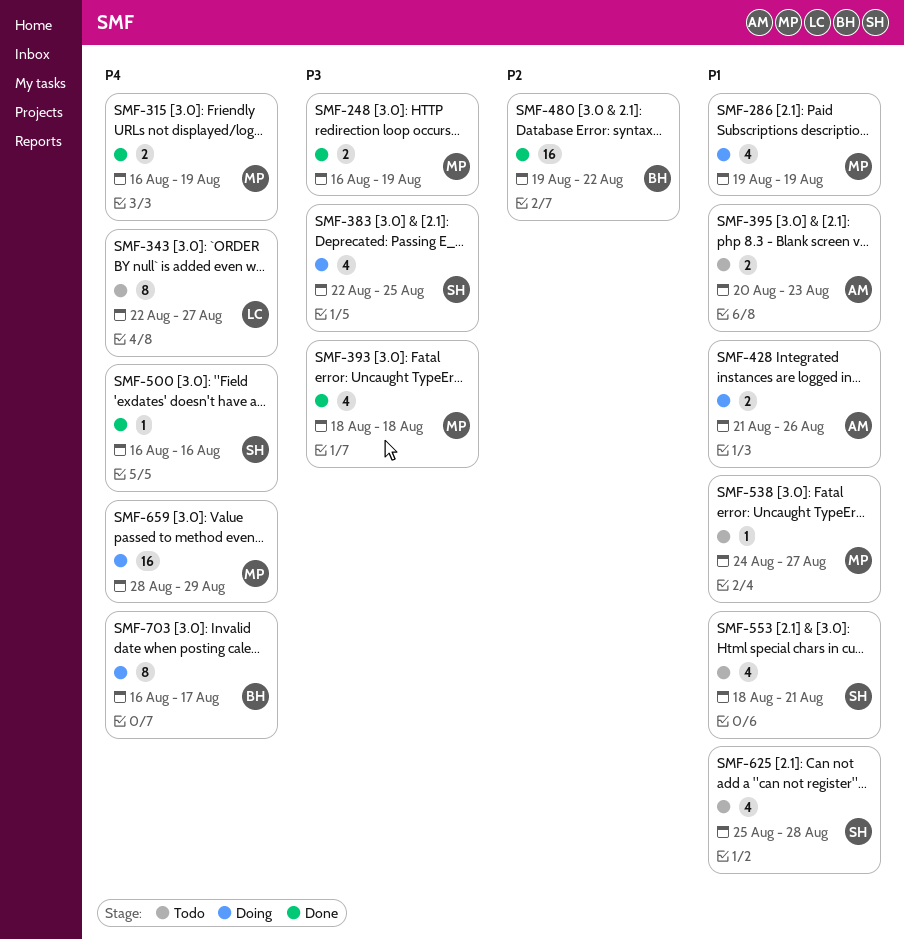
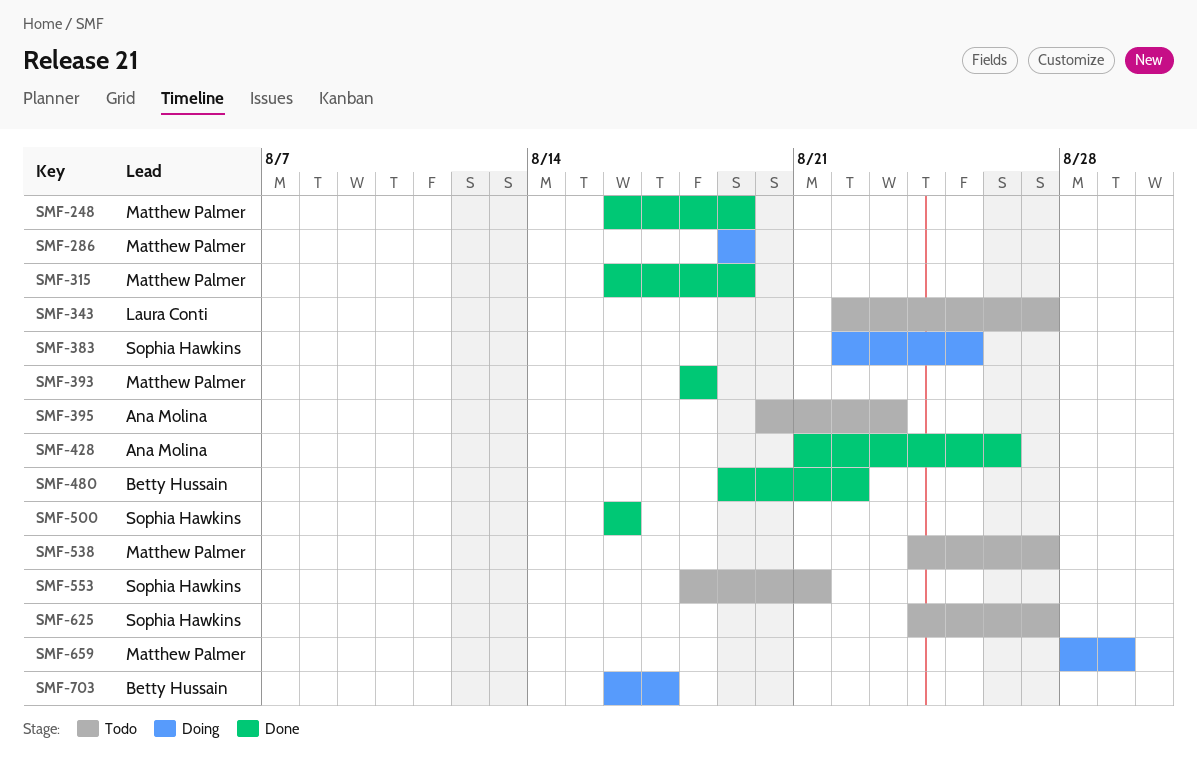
SMF-428, status: Doing -> Done
SMF-625, start: Aug 25 -> Aug 24
SMF-625, due: Aug 28 -> Aug 27

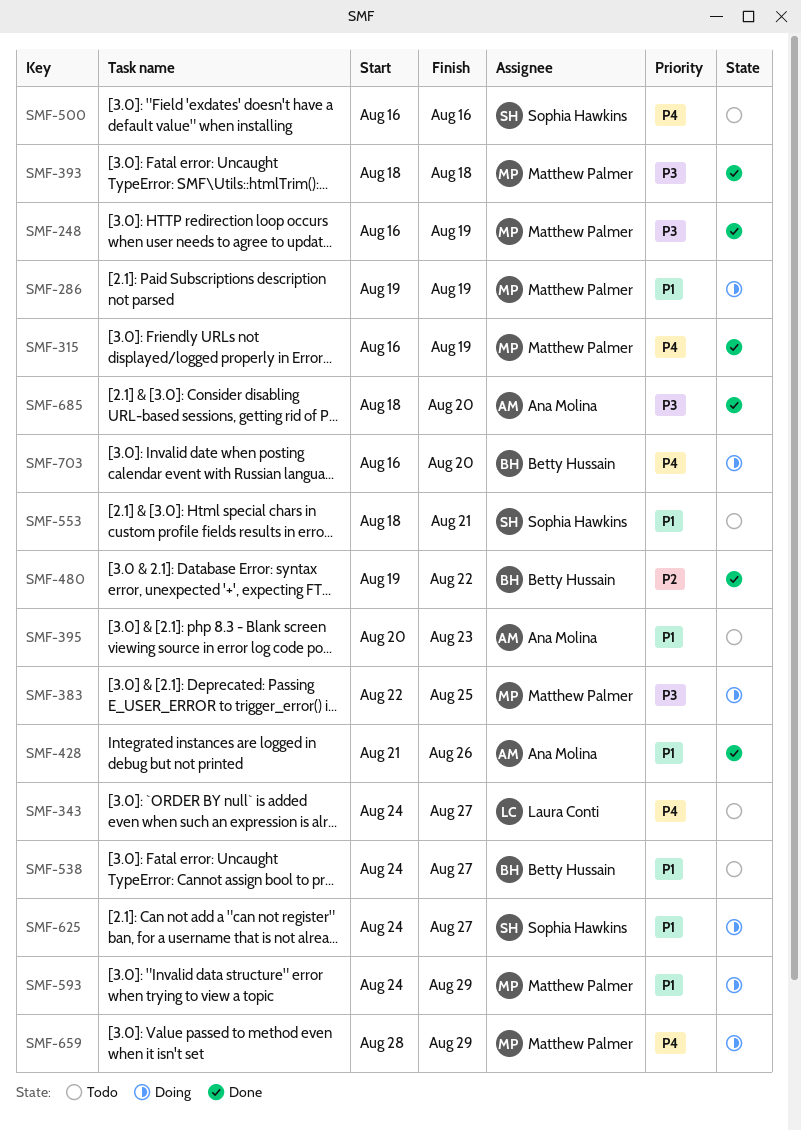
SMF-343, start: Aug 22 -> Aug 24
SMF-383, owner: Sophia Hawkins -> Matthew Palmer
SMF-500, status: Done -> Todo
SMF-538, owner: Matthew Palmer -> Betty Hussain
SMF-593: none -> present
SMF-625, status: Todo -> Doing
SMF-685: none -> present
SMF-703, due: Aug 17 -> Aug 20

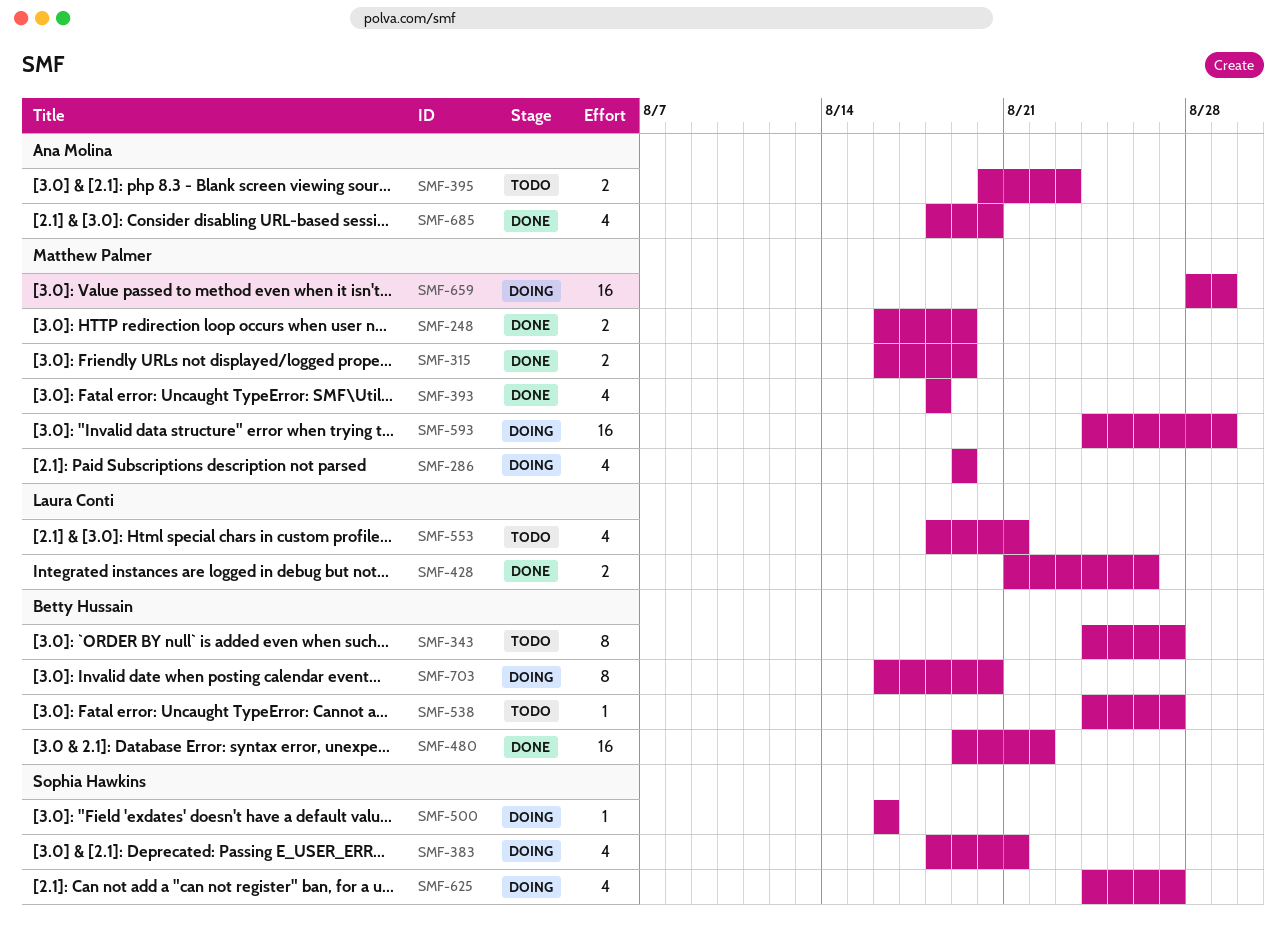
SMF-343, owner: Laura Conti -> Betty Hussain
SMF-383, owner: Matthew Palmer -> Sophia Hawkins
SMF-383, start: Aug 22 -> Aug 18
SMF-383, due: Aug 25 -> Aug 21
SMF-428, owner: Ana Molina -> Laura Conti
SMF-500, status: Todo -> Doing
SMF-553, owner: Sophia Hawkins -> Laura Conti

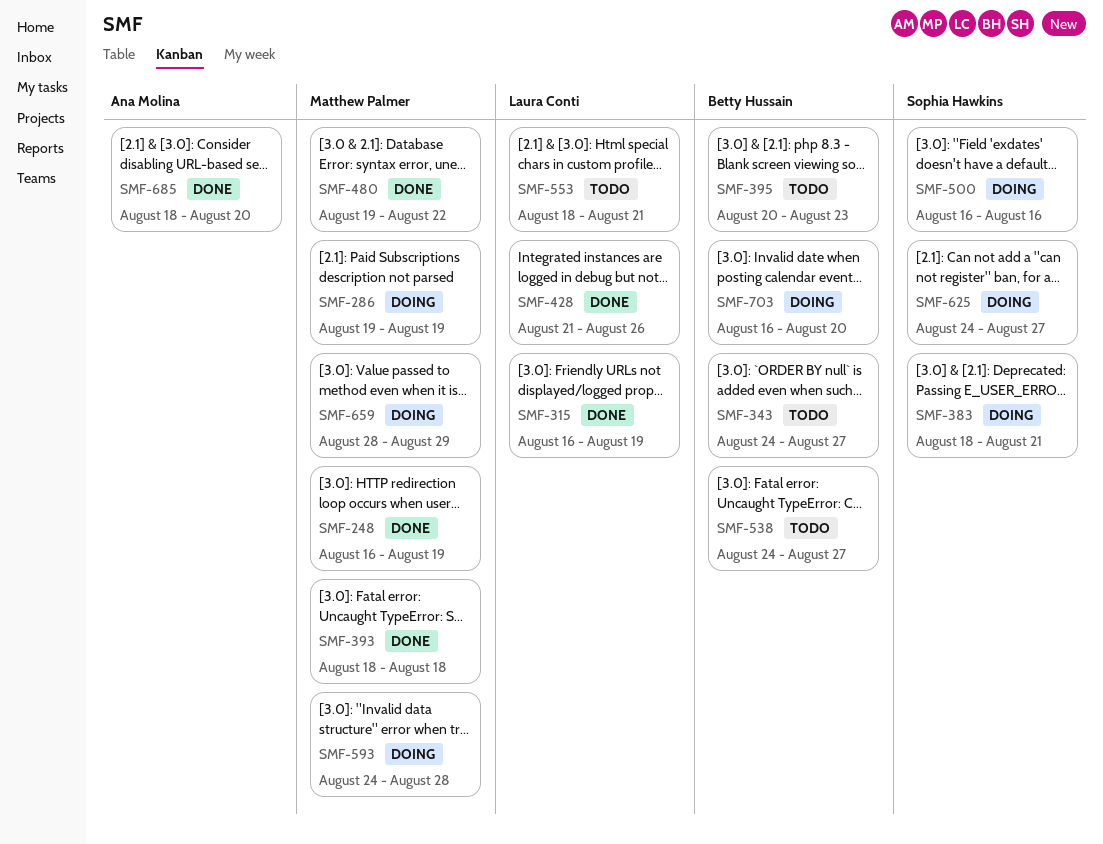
SMF-315, owner: Matthew Palmer -> Laura Conti
SMF-395, owner: Ana Molina -> Betty Hussain
SMF-480, owner: Betty Hussain -> Matthew Palmer
SMF-593, due: Aug 29 -> Aug 28

